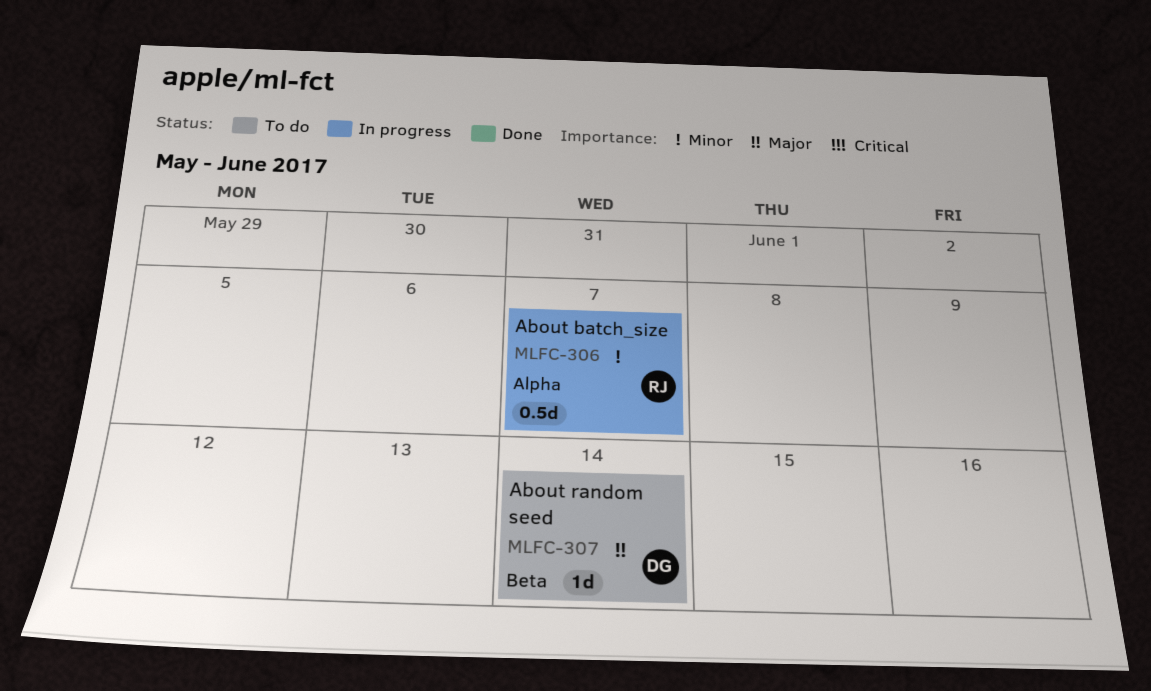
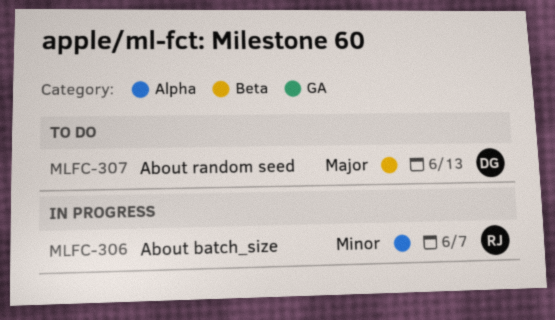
MLFC-307, due: Jun 14 -> Jun 13

